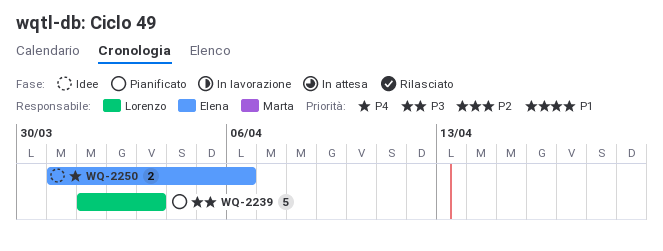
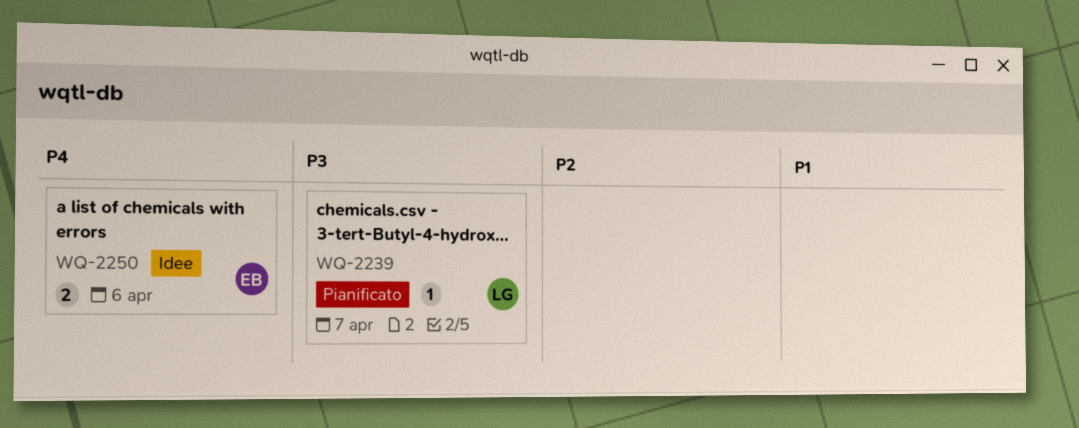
WQ-2239, estimate: 5 -> 1
WQ-2239, due: Apr 3 -> Apr 7

